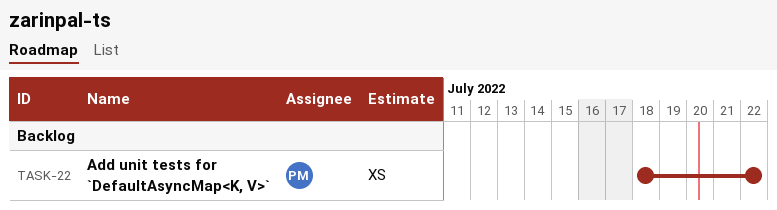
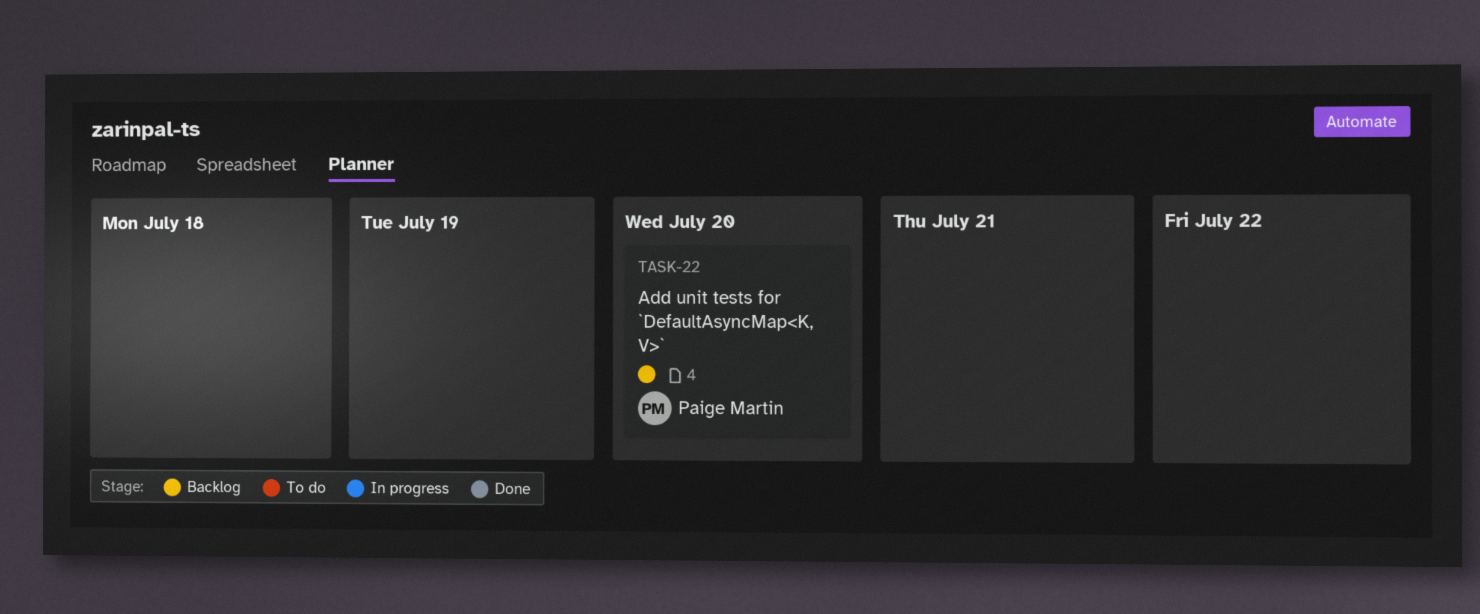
TASK-22, due: Jul 22 -> Jul 20

